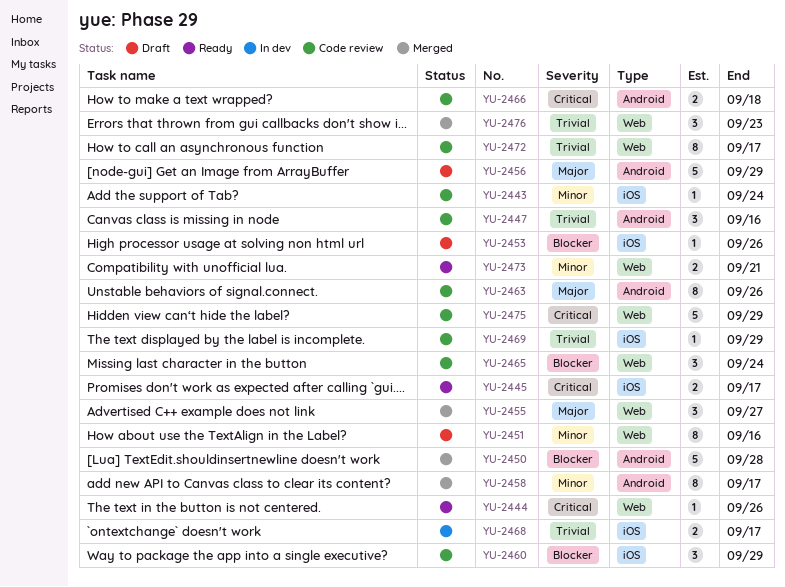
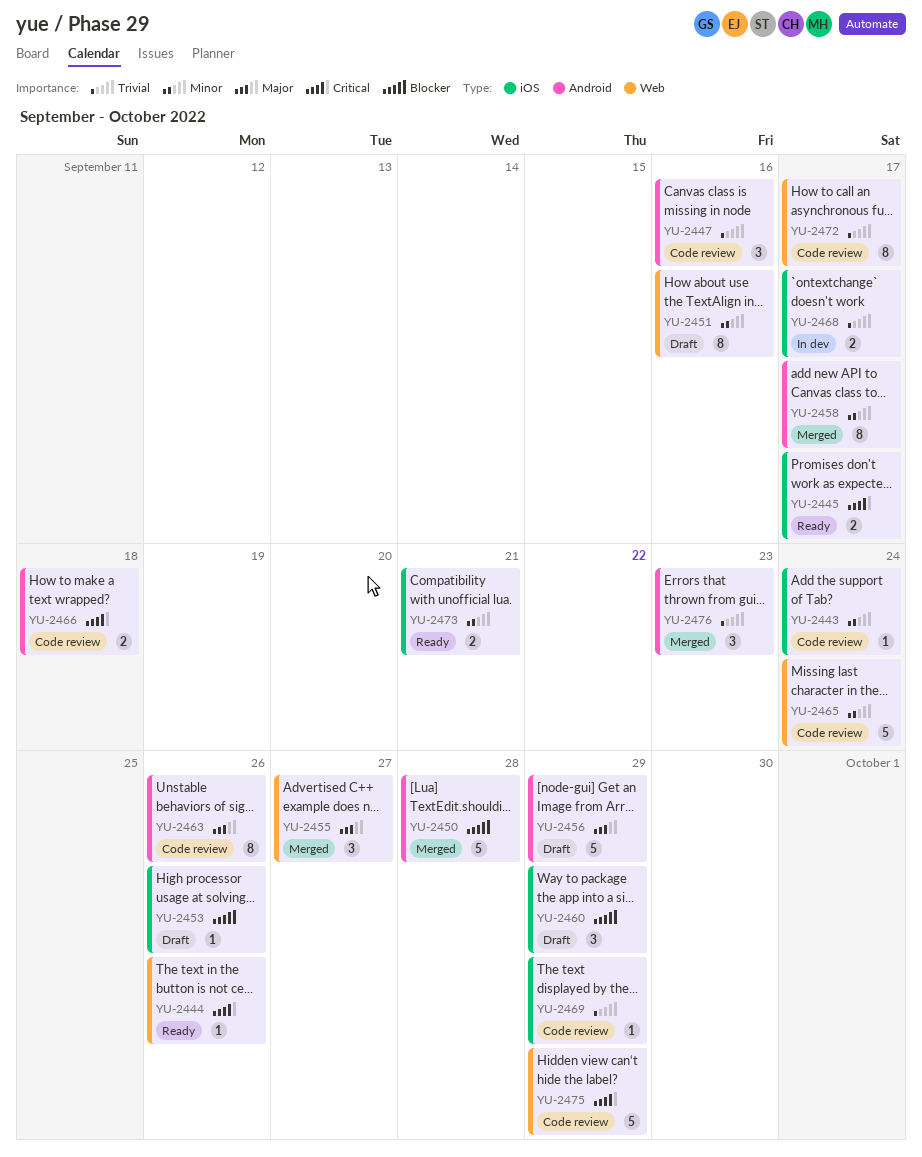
YU-2460, status: Code review -> Draft
YU-2465, priority: Blocker -> Minor
YU-2465, estimate: 3 -> 5
YU-2473, label: Web -> iOS
YU-2476, label: Web -> Android

